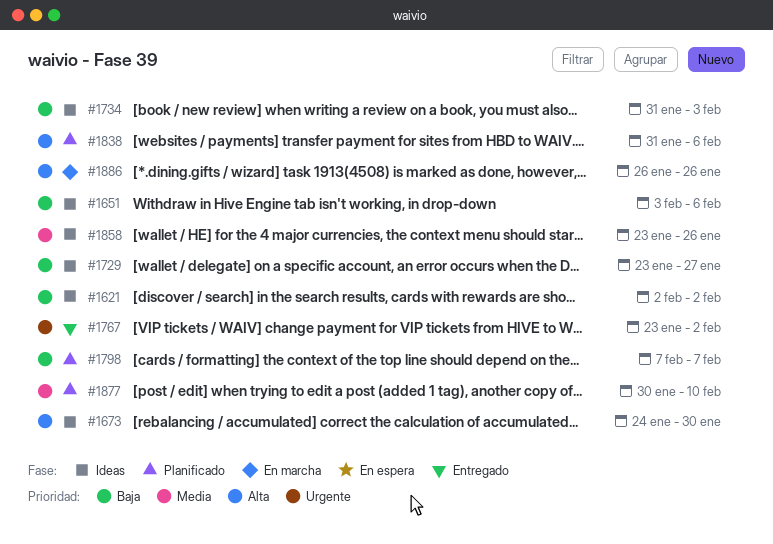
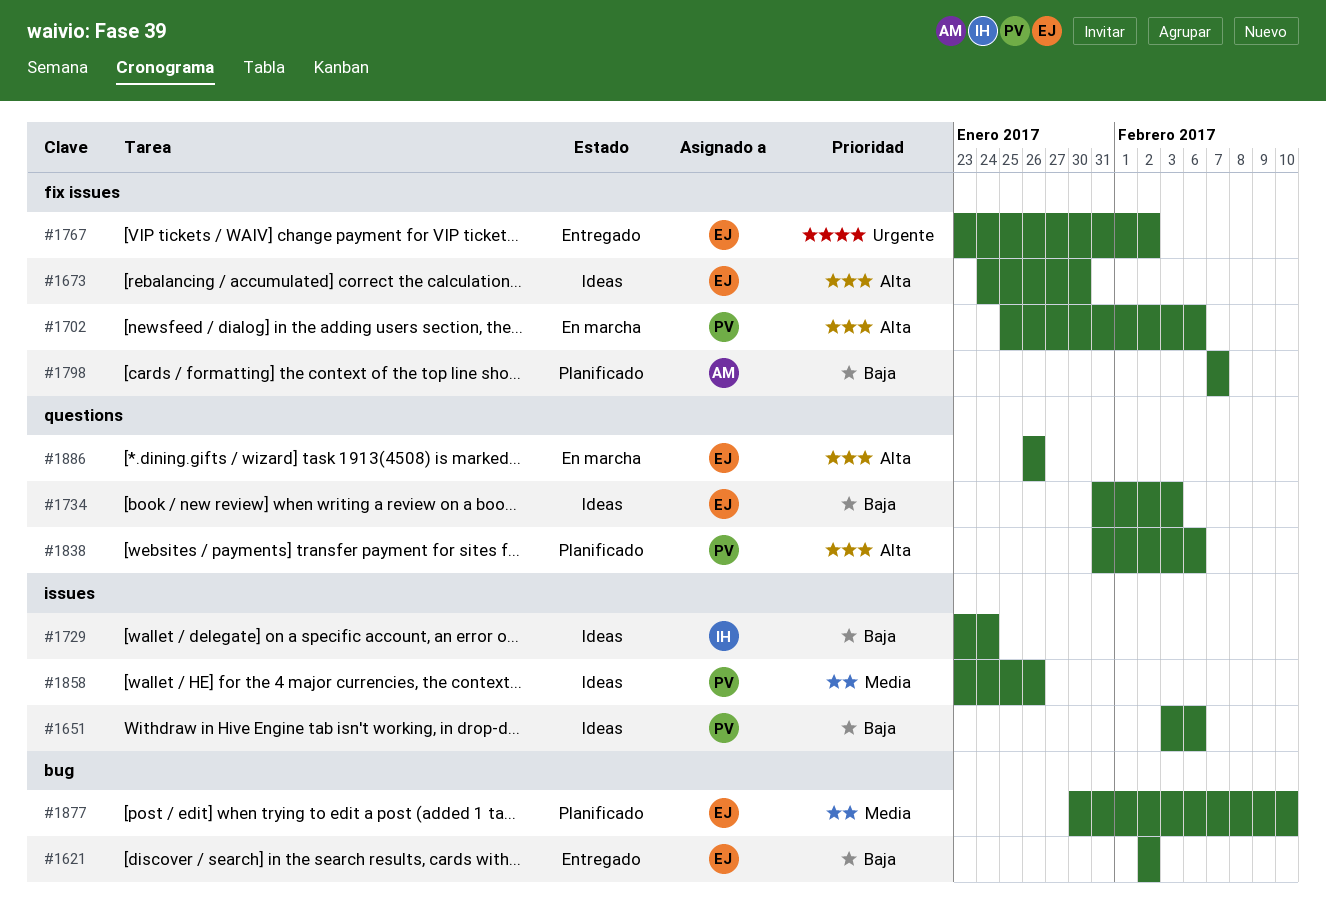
#1621, status: Ideas -> Entregado
#1702: none -> present
#1729, due: Jan 27 -> Jan 24

